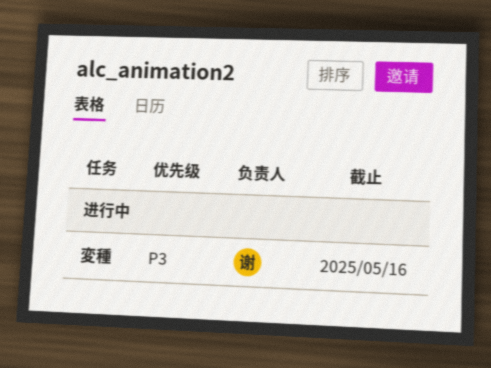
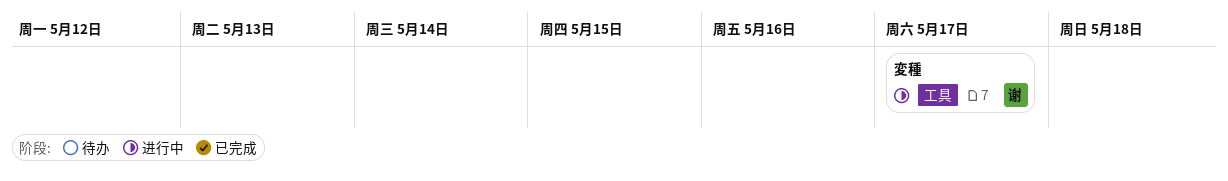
変種, due: May 16 -> May 17

